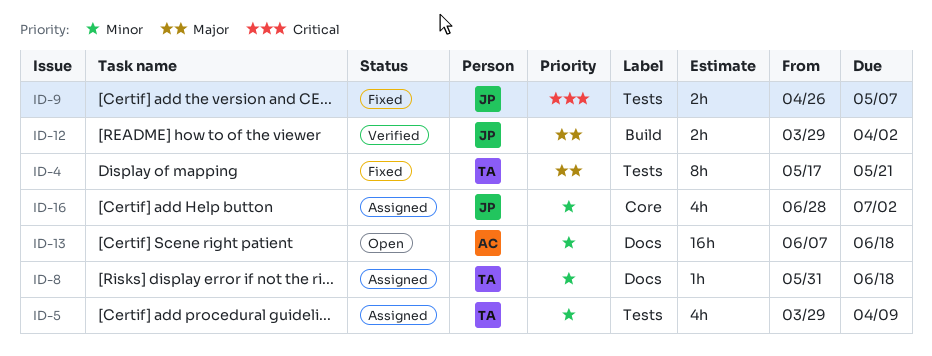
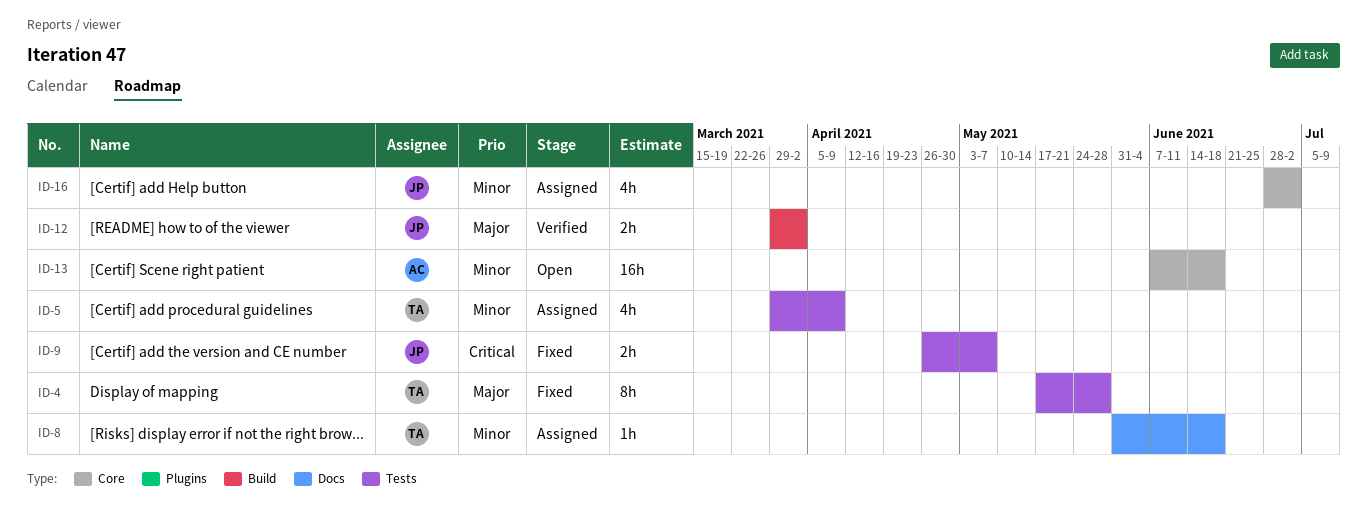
ID-4, due: May 21 -> May 28
ID-13, label: Docs -> Core

